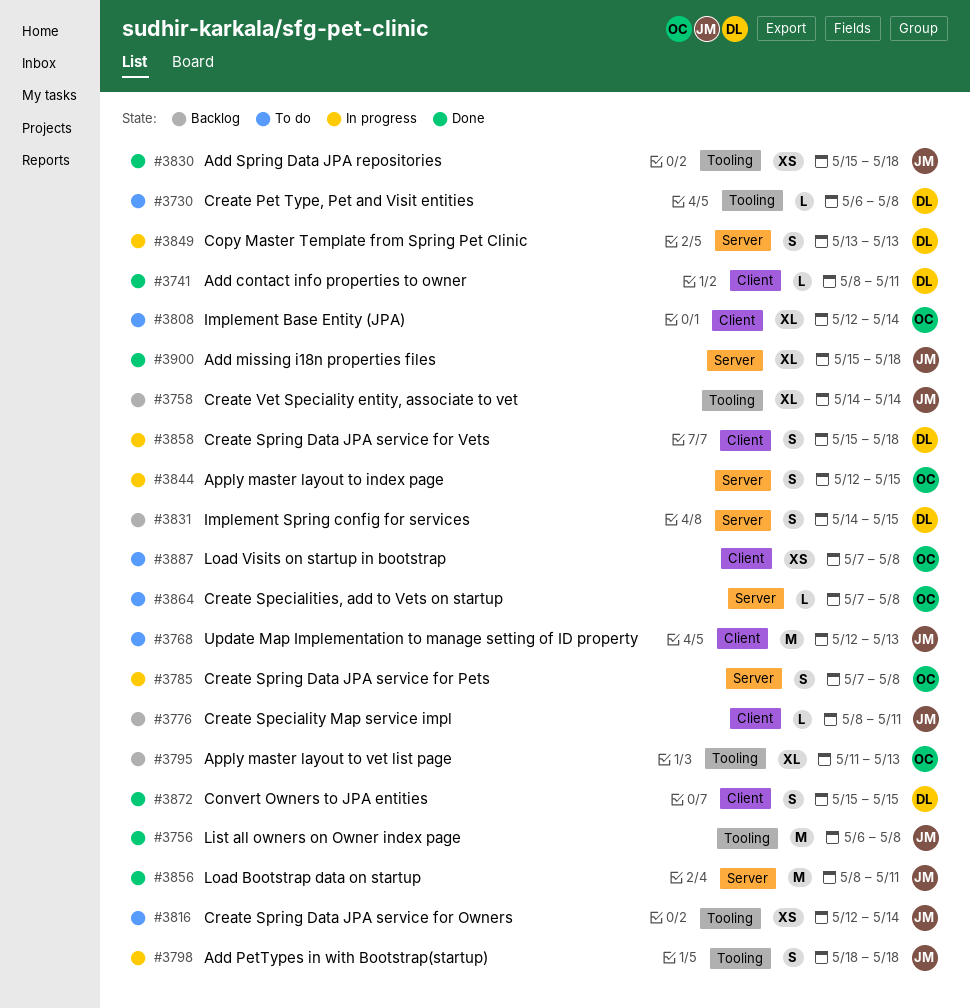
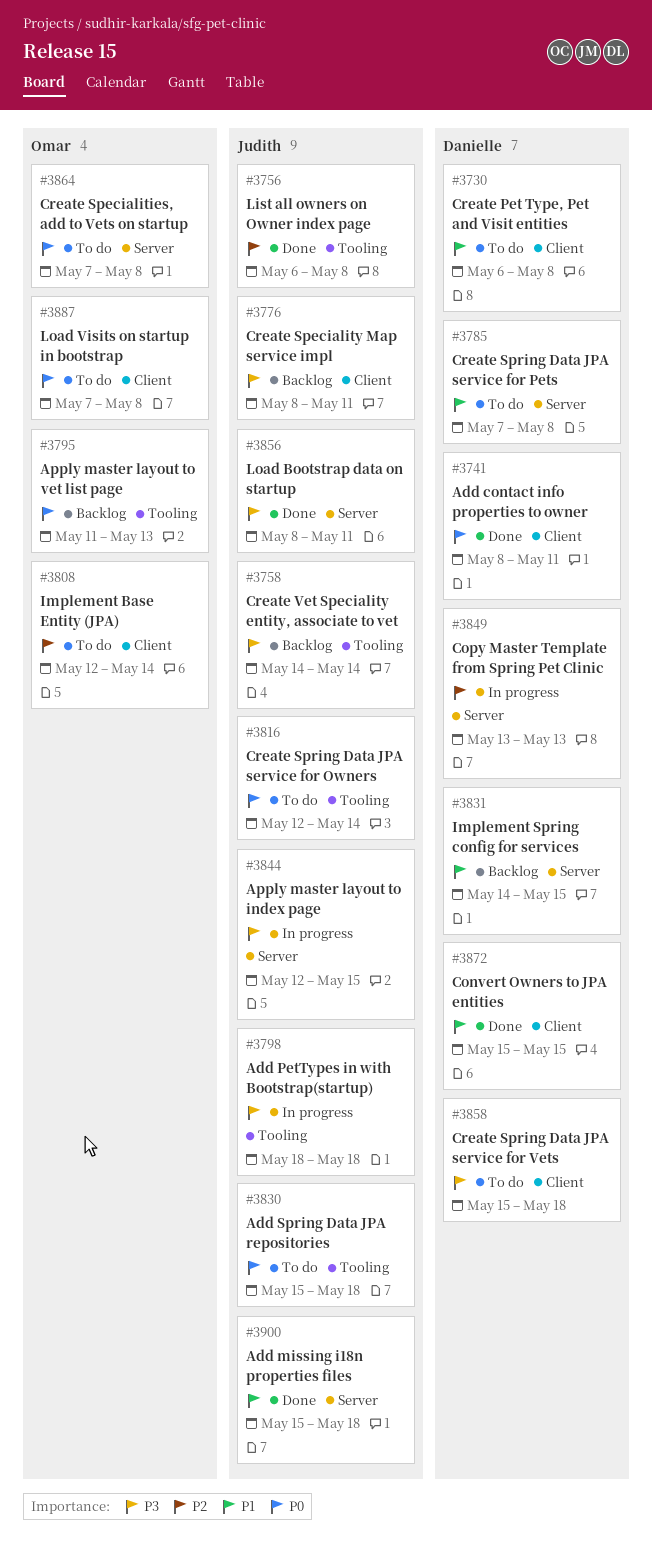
#3730, label: Tooling -> Client
#3768: present -> none
#3785, status: In progress -> To do
#3785, owner: Omar -> Danielle
#3830, status: Done -> To do
#3844, owner: Omar -> Judith
#3858, status: In progress -> To do

